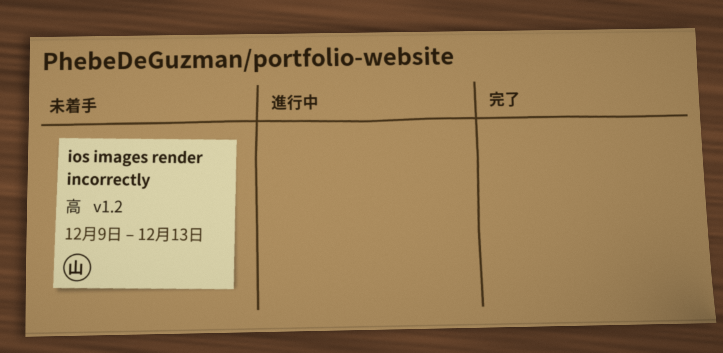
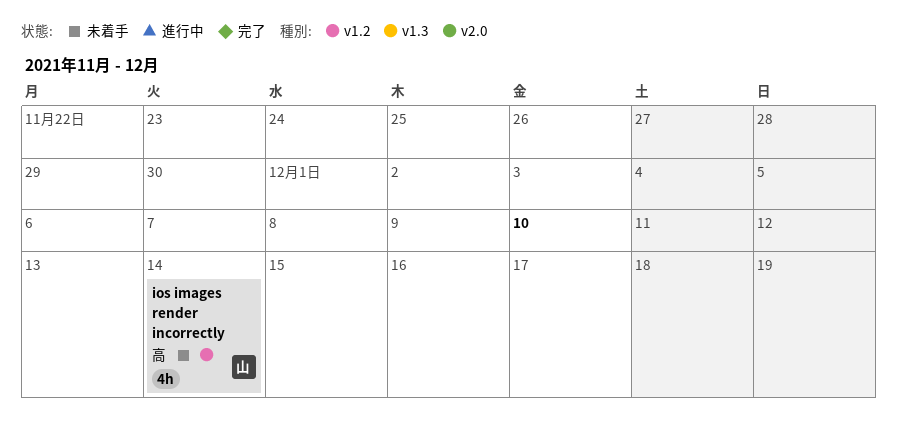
ios images render incorrectly, due: Dec 13 -> Dec 14

